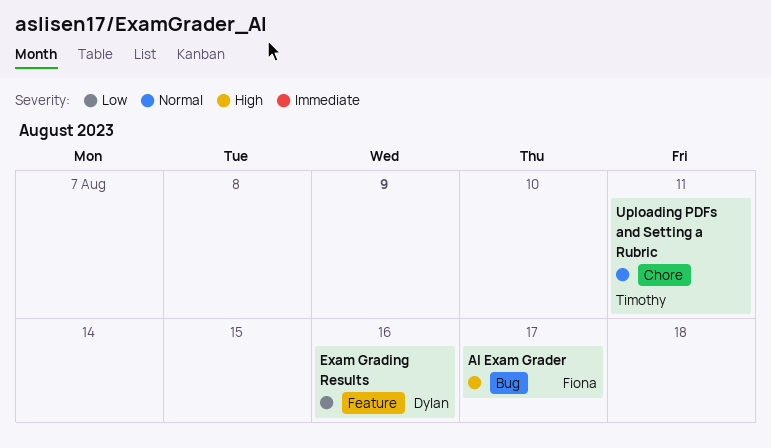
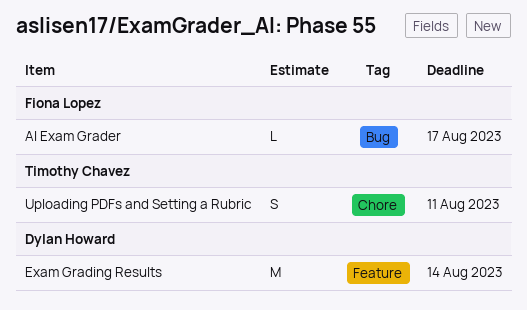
Exam Grading Results, due: Aug 16 -> Aug 14

